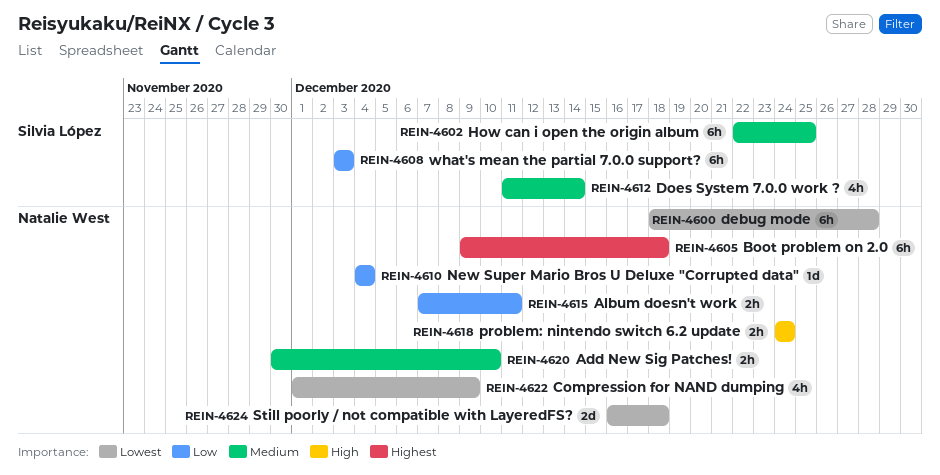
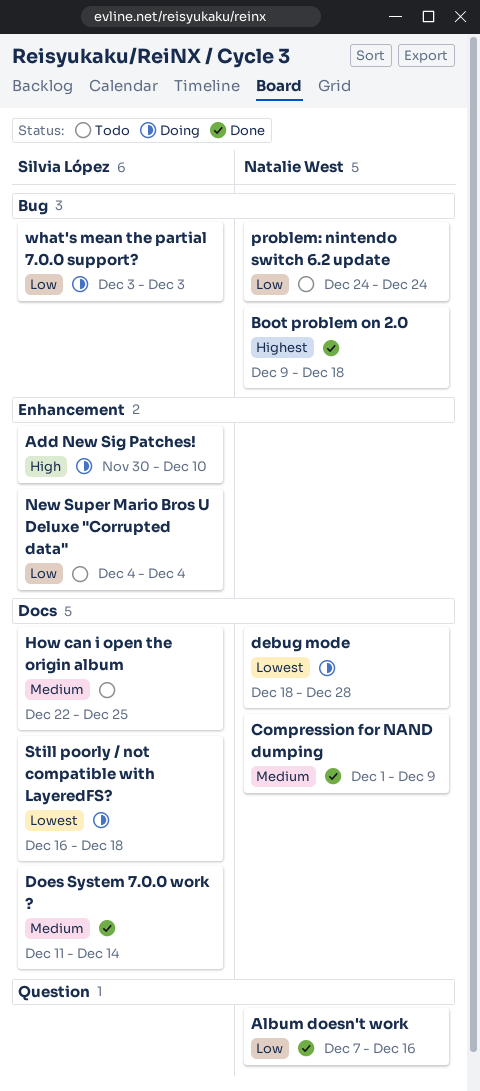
Add New Sig Patches!, owner: Natalie West -> Silvia López
Add New Sig Patches!, priority: Medium -> High
Album doesn't work, due: Dec 11 -> Dec 16
Compression for NAND dumping, priority: Lowest -> Medium
New Super Mario Bros U Deluxe "Corrupted data", owner: Natalie West -> Silvia López
problem: nintendo switch 6.2 update, priority: High -> Low
Still poorly / not compatible with LayeredFS?, owner: Natalie West -> Silvia López

